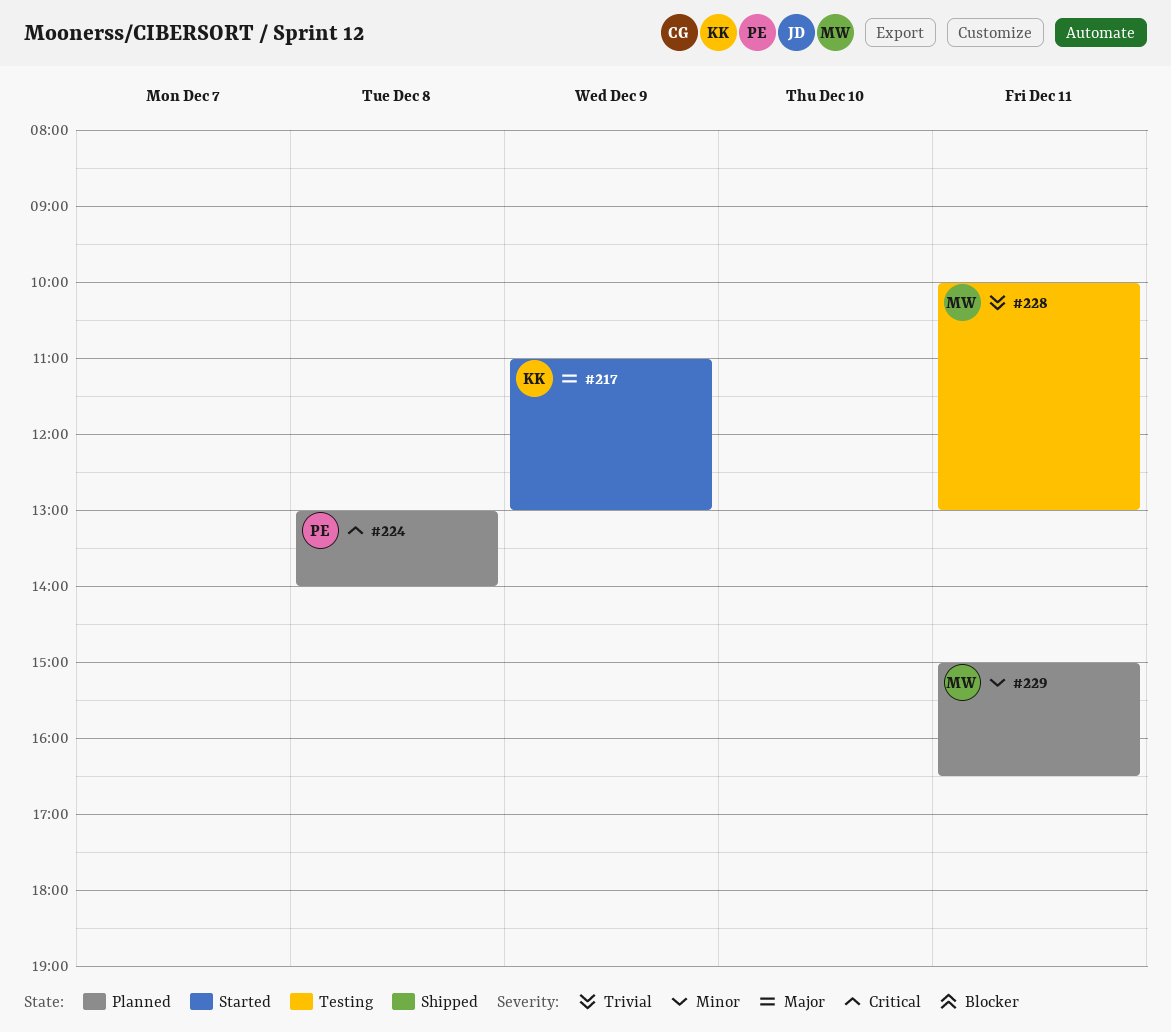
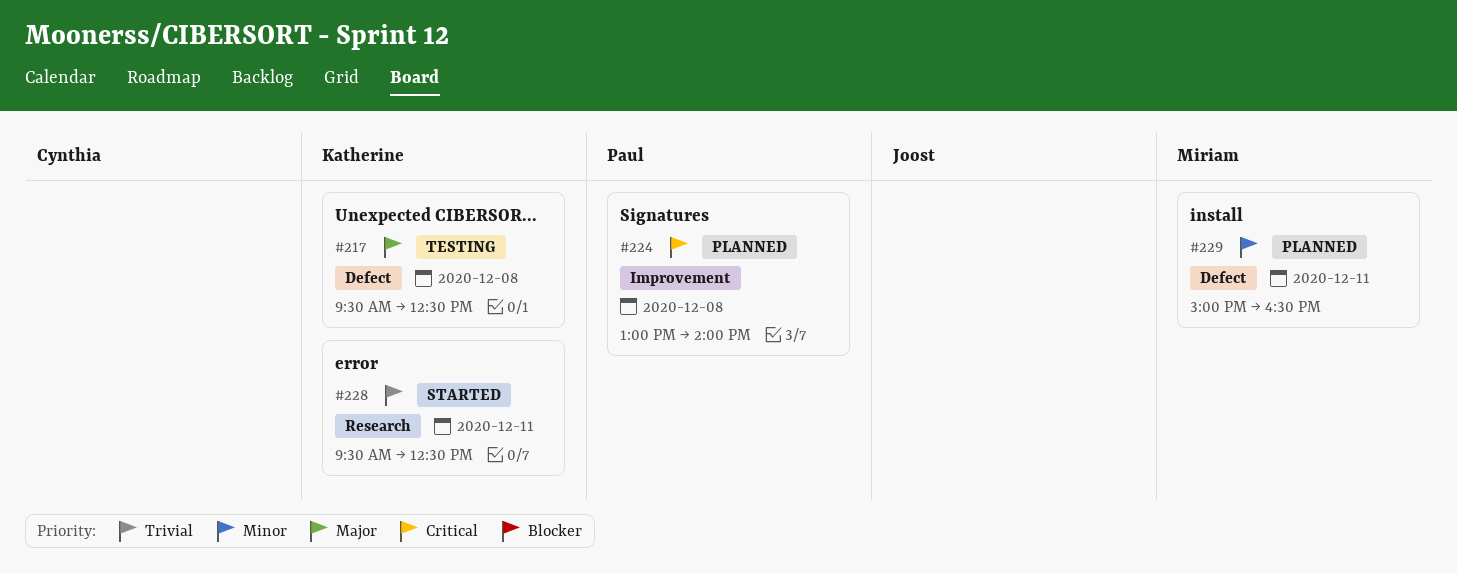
#217, status: Started -> Testing
#217, day: Dec 9 -> Dec 8
#217, begins: 11:00 -> 09:30
#217, ends: 13:00 -> 12:30
#228, status: Testing -> Started
#228, owner: Miriam -> Katherine
#228, begins: 10:00 -> 09:30
#228, ends: 13:00 -> 12:30

